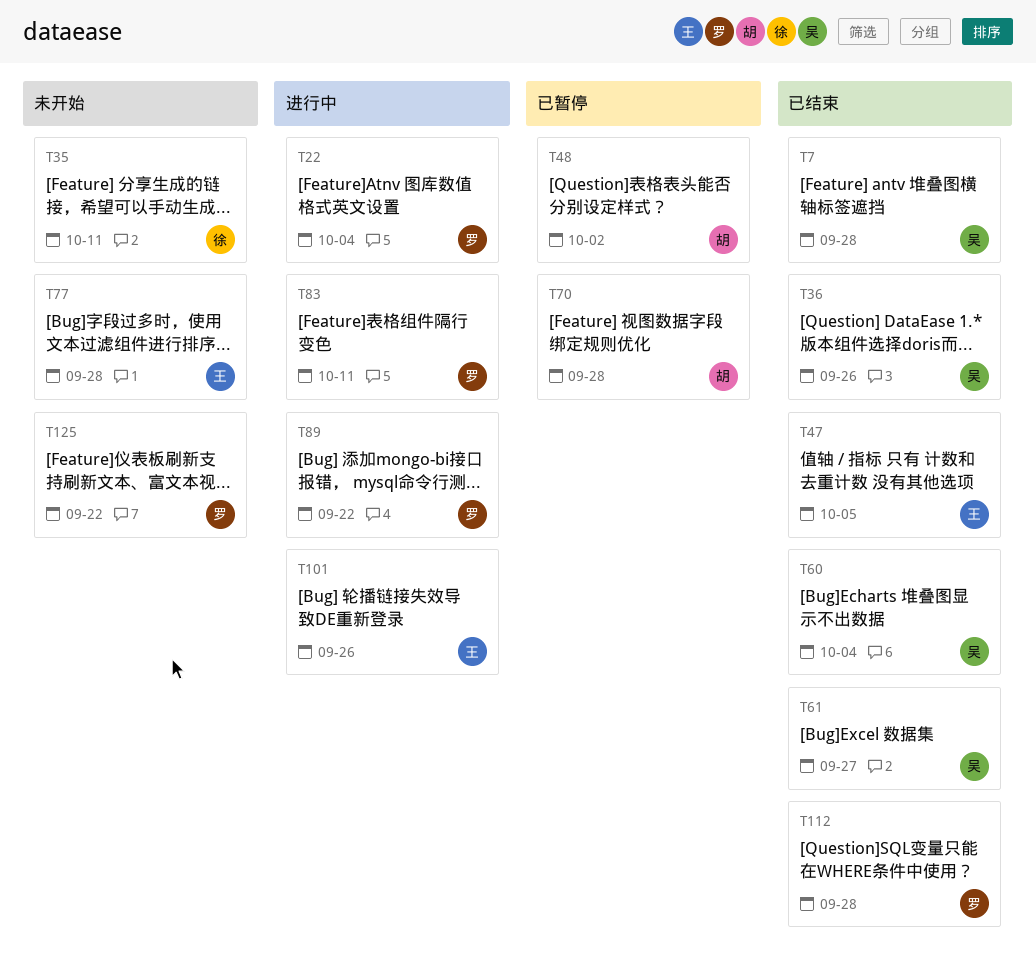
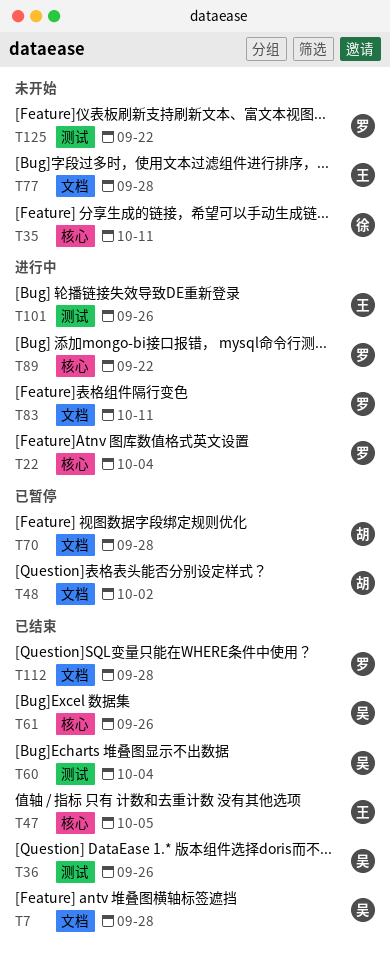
T61, due: Sep 27 -> Sep 26

